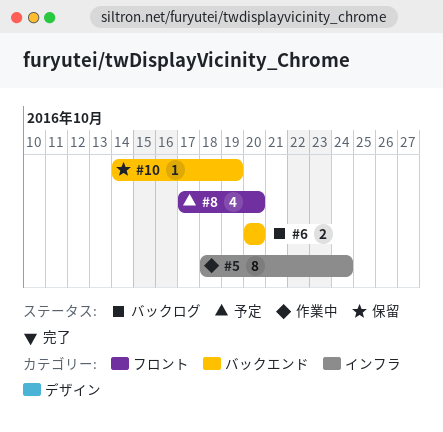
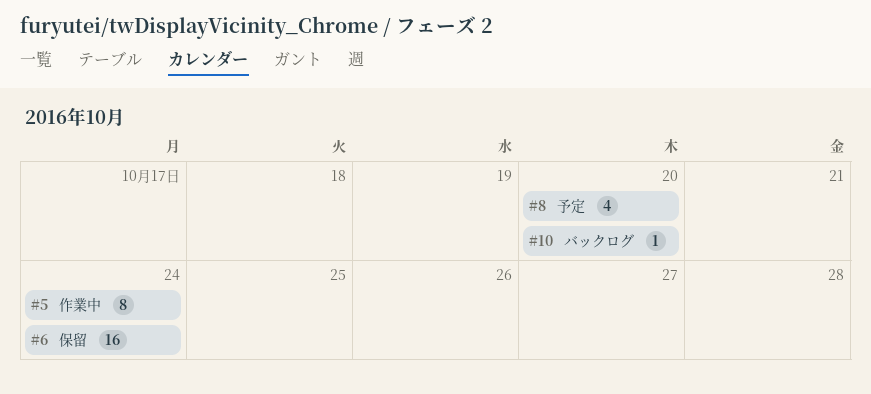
#6, status: バックログ -> 保留
#6, estimate: 2 -> 16
#6, due: Oct 20 -> Oct 24
#10, status: 保留 -> バックログ
#10, due: Oct 19 -> Oct 20

